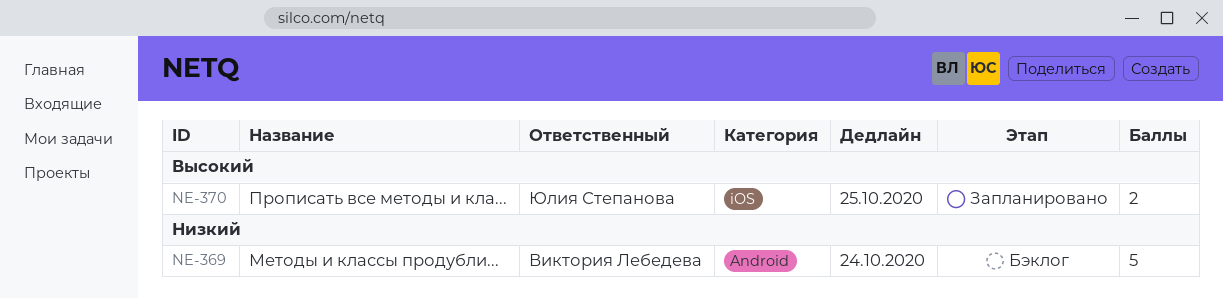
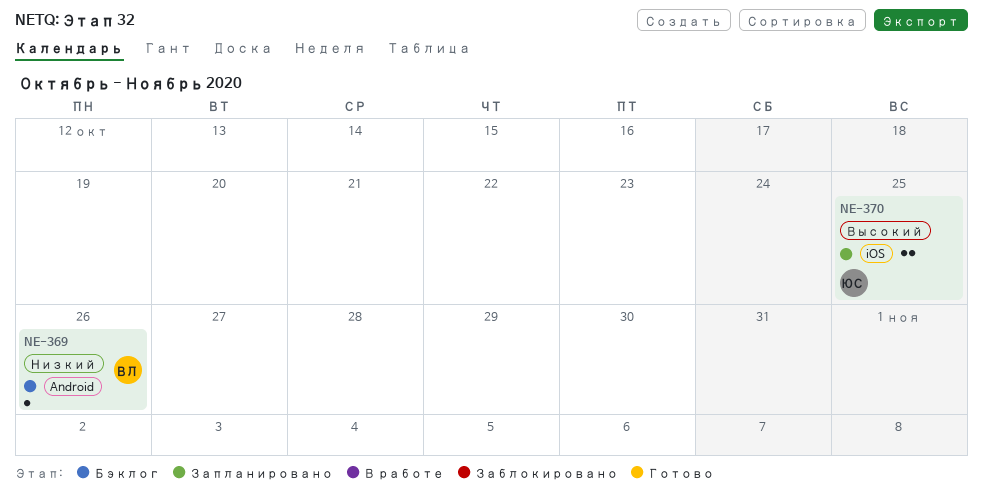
NE-369, estimate: 5 -> 1
NE-369, due: Oct 24 -> Oct 26

